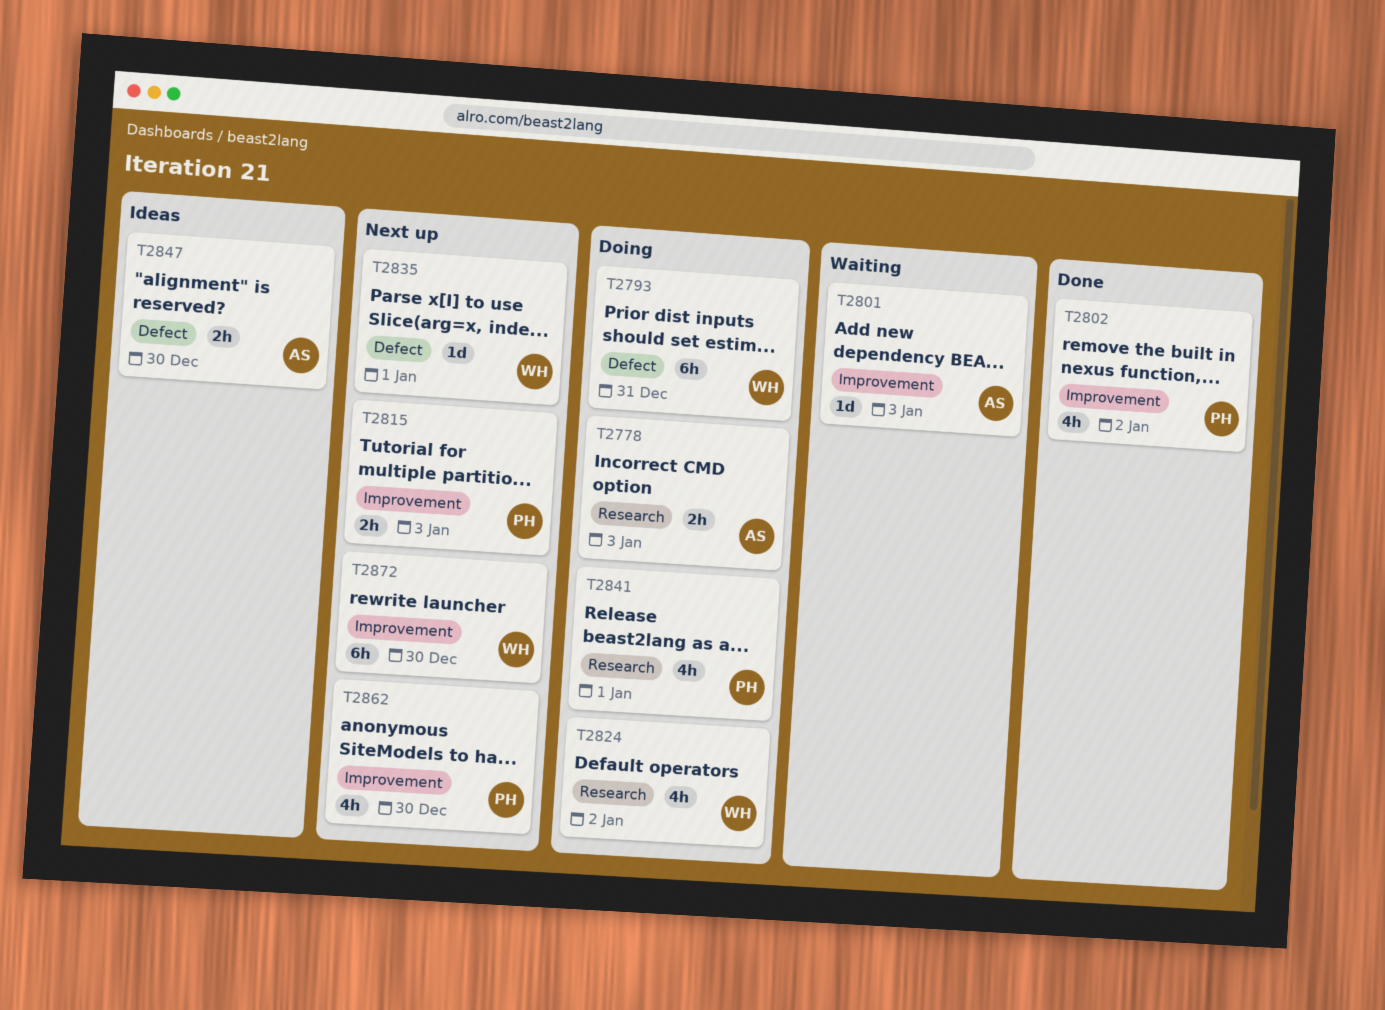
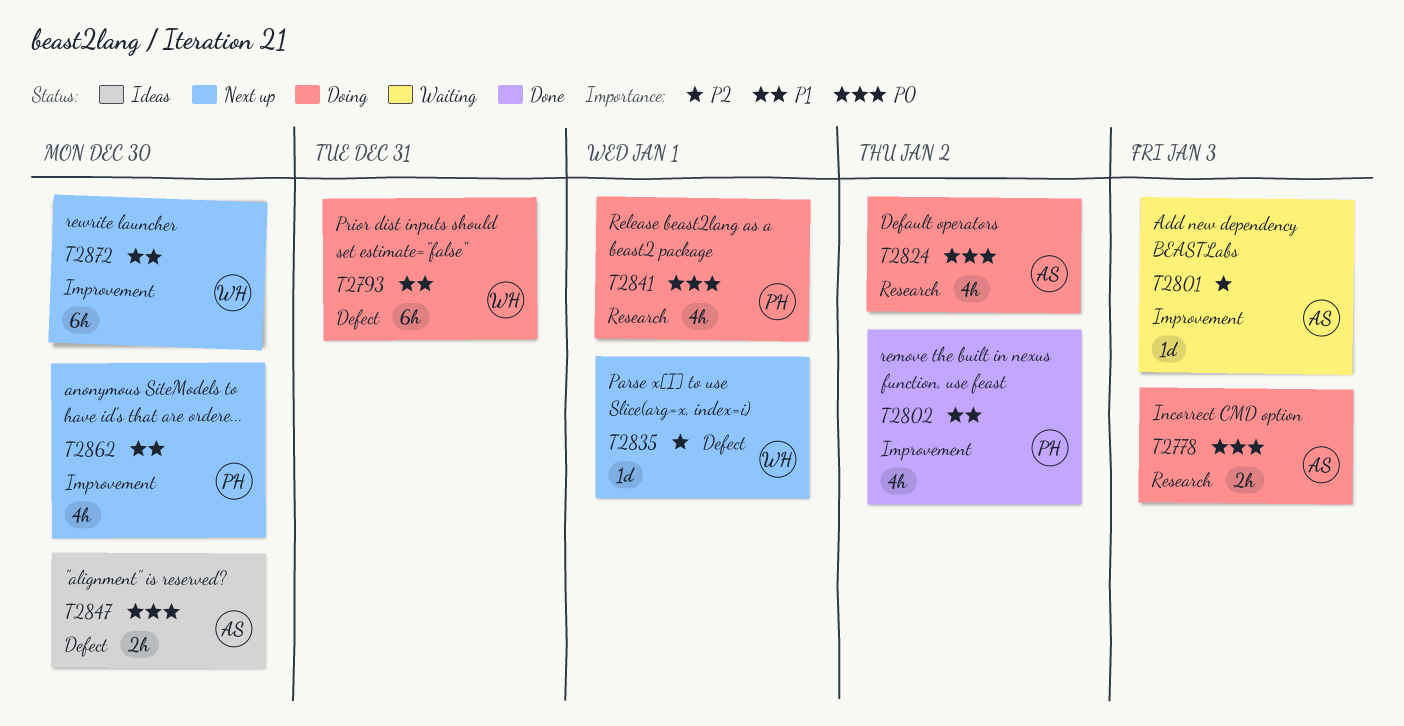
T2815: present -> none
T2824, owner: WH -> AS

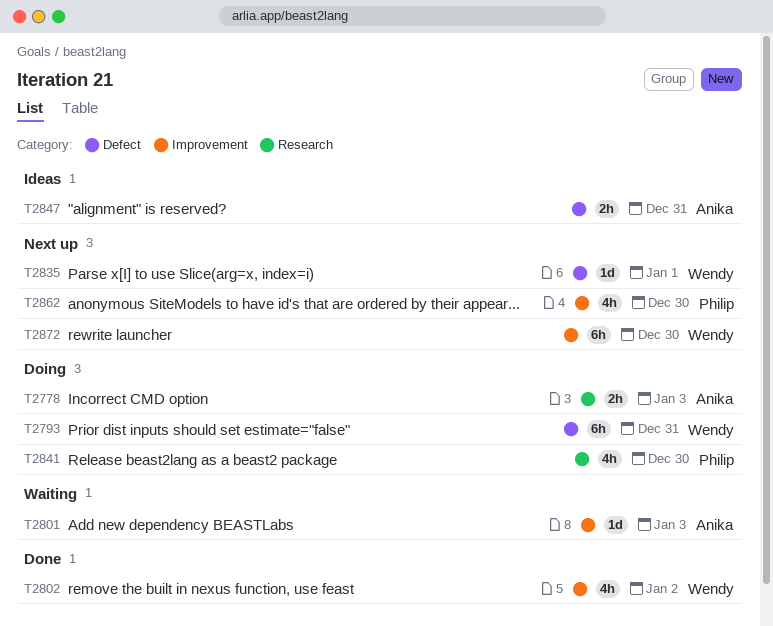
T2802, owner: Philip -> Wendy
T2824: present -> none
T2841, due: Jan 1 -> Dec 30
T2847, due: Dec 30 -> Dec 31

